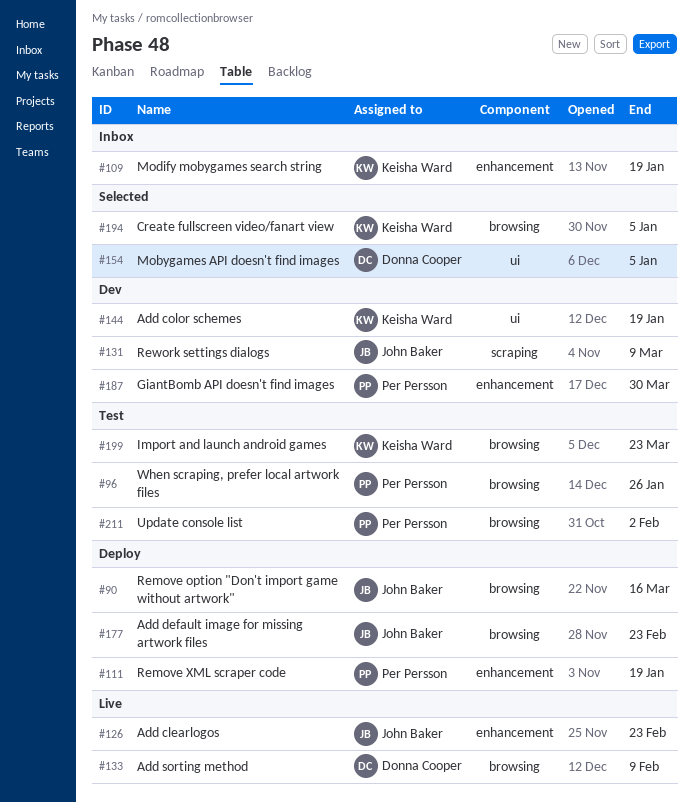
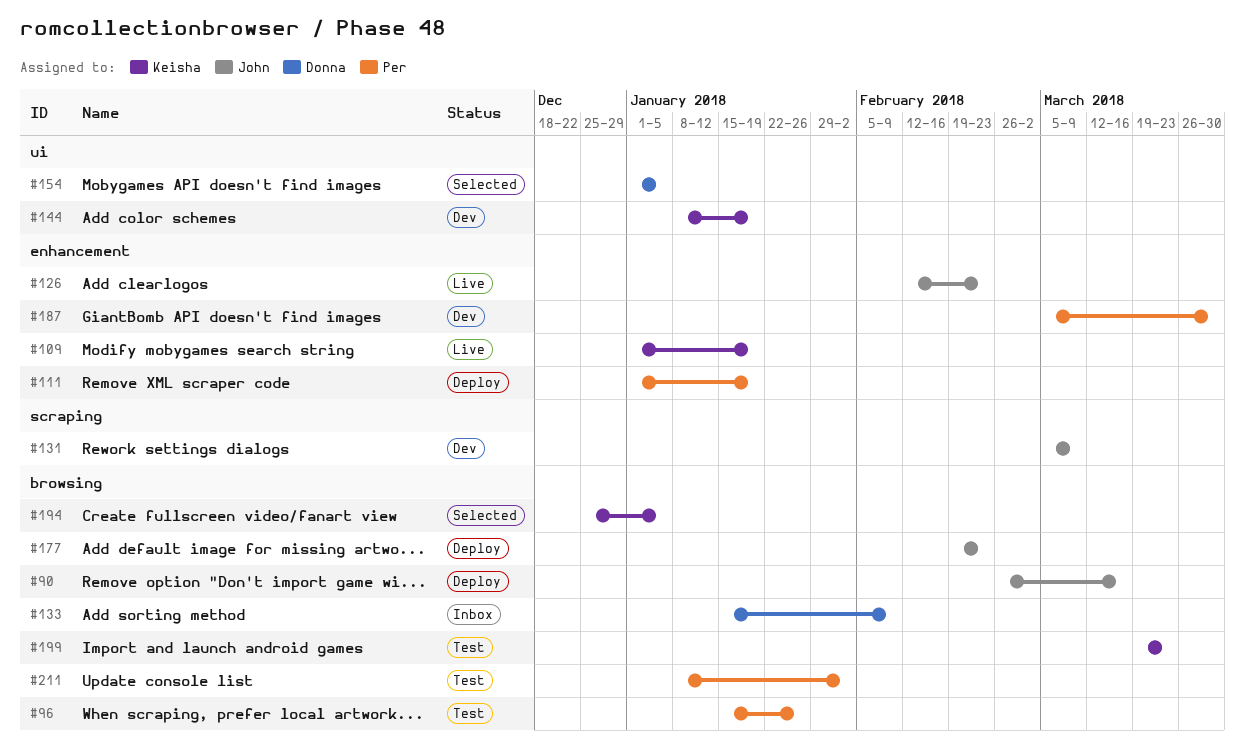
#109, status: Inbox -> Live
#133, status: Live -> Inbox

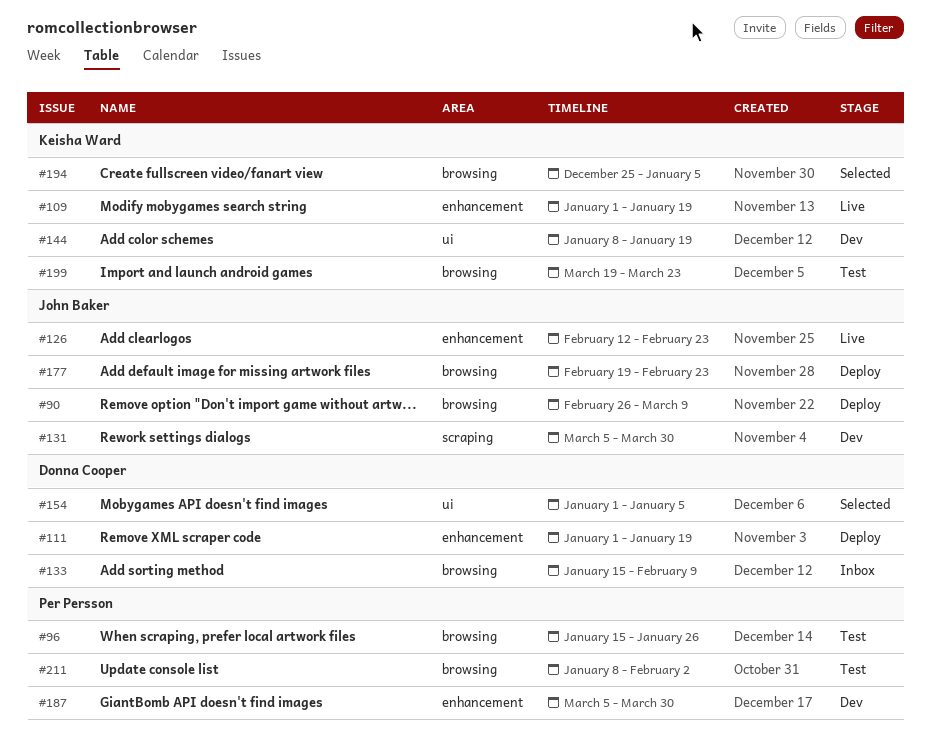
#90, due: Mar 16 -> Mar 9
#111, owner: Per Persson -> Donna Cooper
#131, due: Mar 9 -> Mar 30

